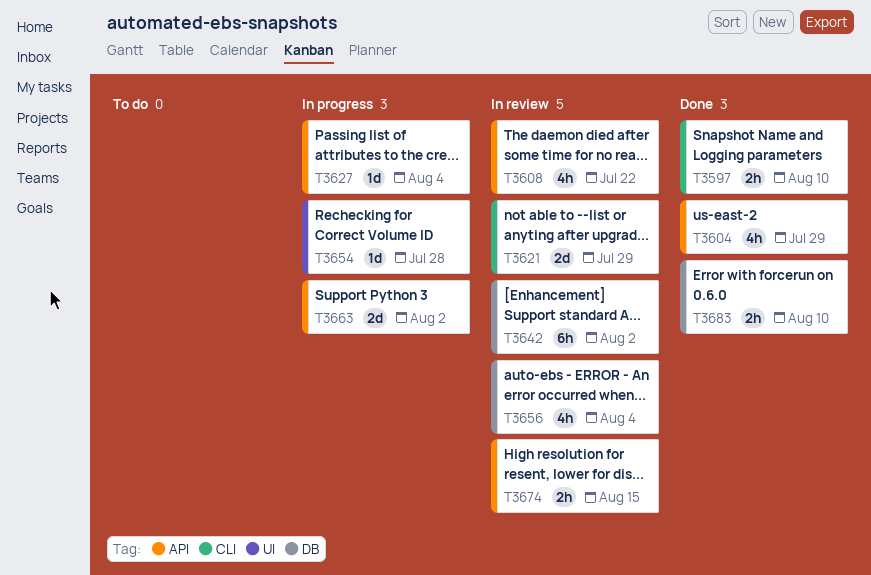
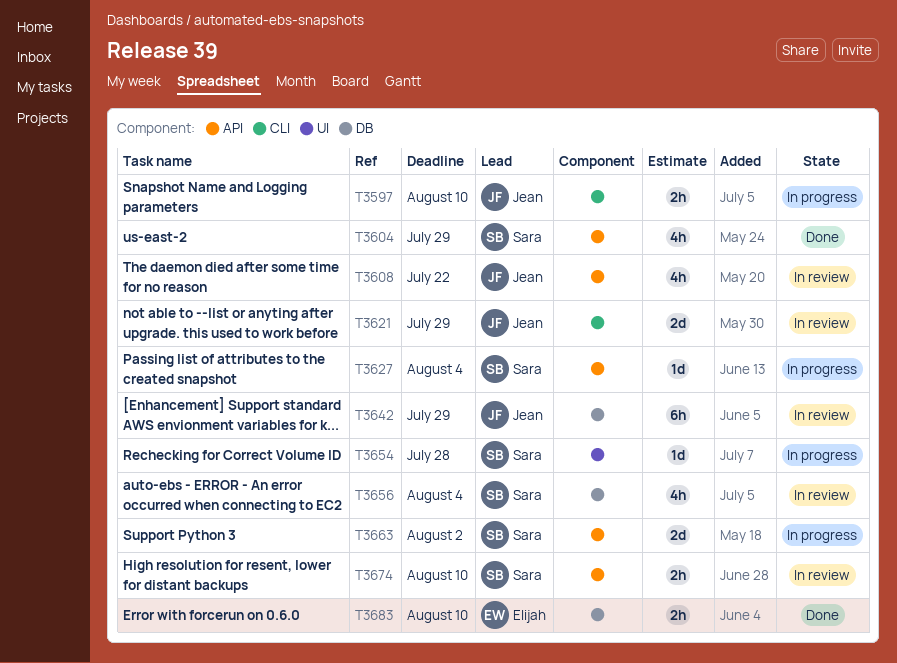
T3597, status: Done -> In progress
T3642, due: Aug 2 -> Jul 29
T3674, due: Aug 15 -> Aug 10

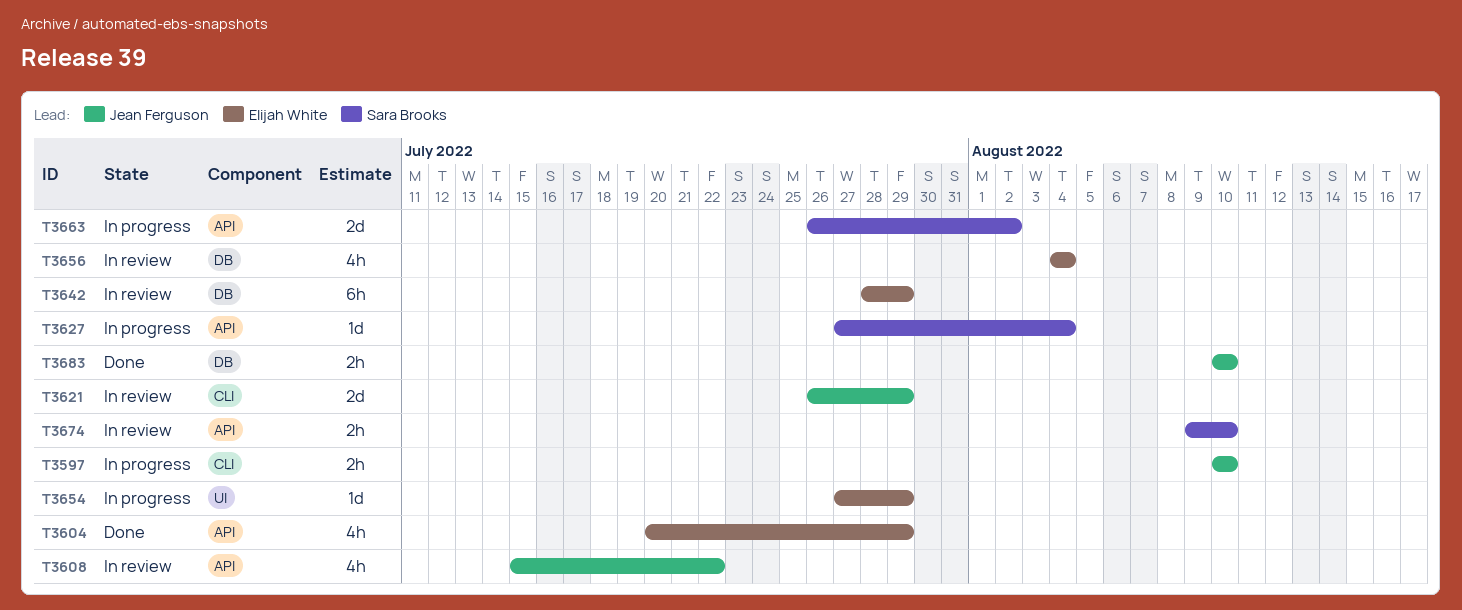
T3604, owner: Sara Brooks -> Elijah White
T3642, owner: Jean Ferguson -> Elijah White
T3654, owner: Sara Brooks -> Elijah White
T3654, due: Jul 28 -> Jul 29
T3656, owner: Sara Brooks -> Elijah White
T3683, owner: Elijah White -> Jean Ferguson

